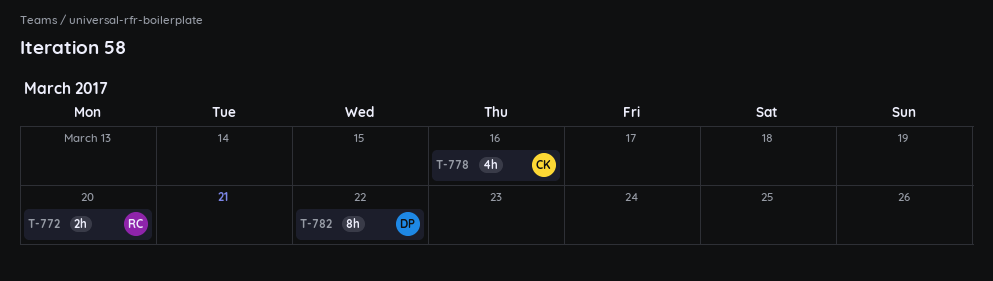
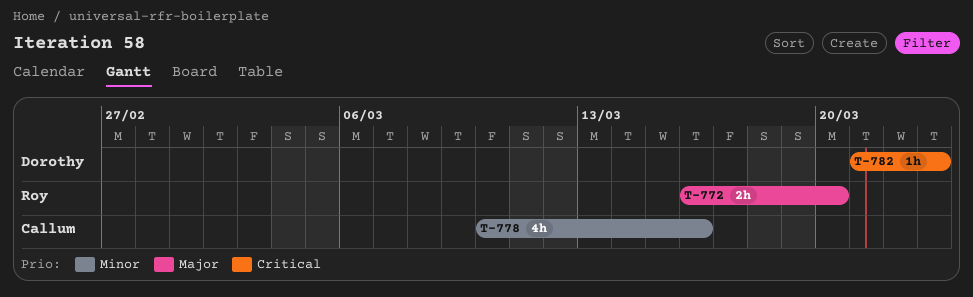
T-782, estimate: 8h -> 1h
T-782, due: Mar 22 -> Mar 23

